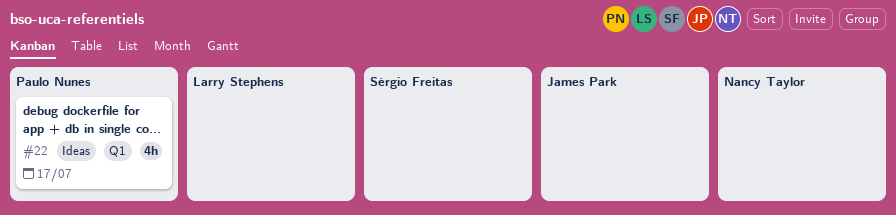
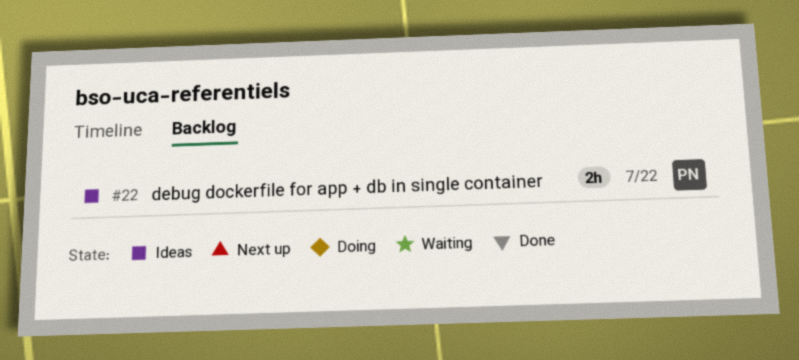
#22, estimate: 4h -> 2h
#22, due: Jul 17 -> Jul 22

